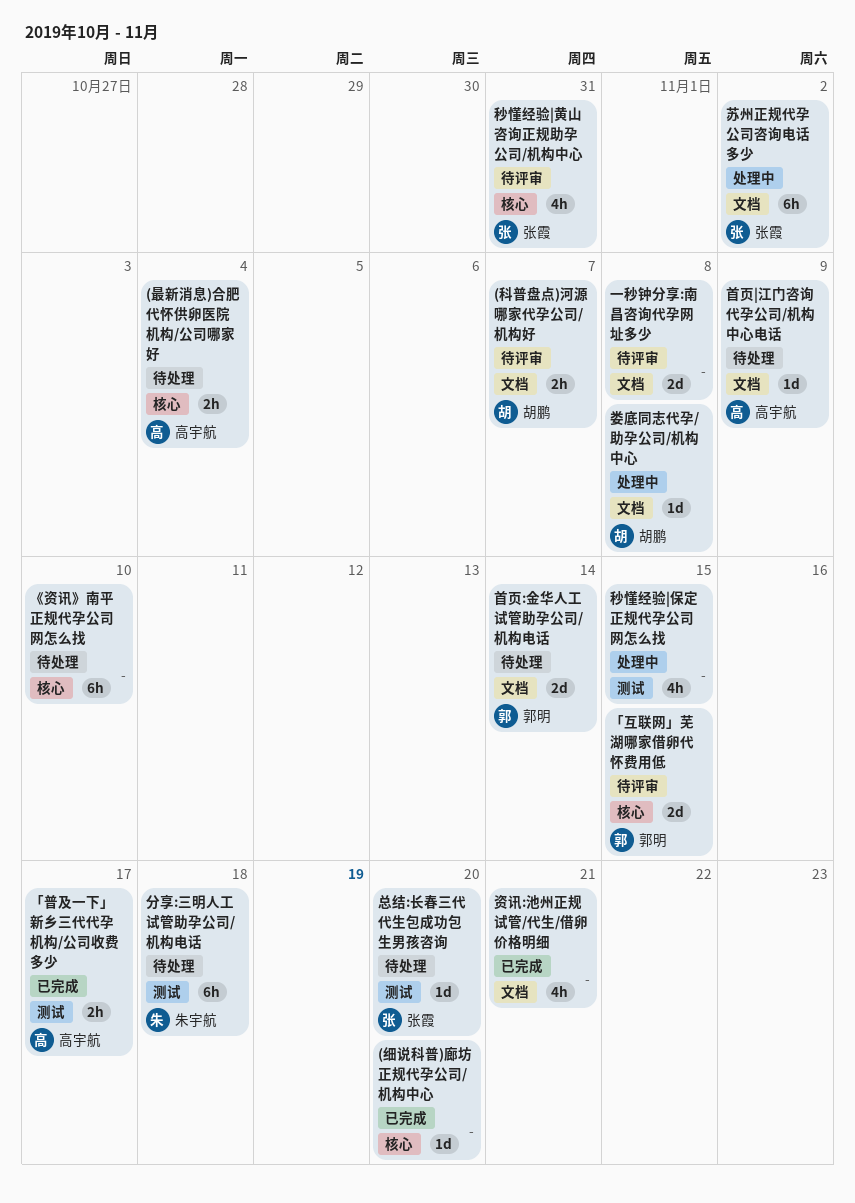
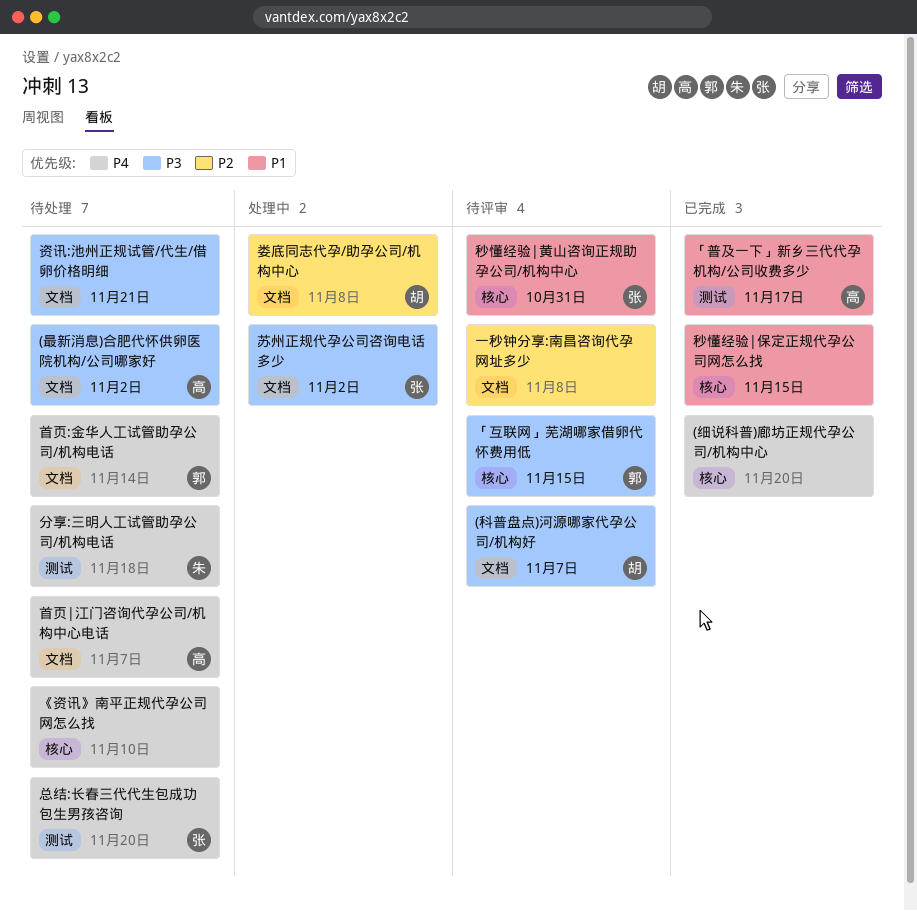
(最新消息)合肥代怀供卵医院机构/公司哪家好, label: 核心 -> 文档
(最新消息)合肥代怀供卵医院机构/公司哪家好, due: Nov 4 -> Nov 2
秒懂经验|保定正规代孕公司网怎么找, status: 处理中 -> 已完成
秒懂经验|保定正规代孕公司网怎么找, label: 测试 -> 核心
资讯:池州正规试管/代生/借卵价格明细, status: 已完成 -> 待处理
首页|江门咨询代孕公司/机构中心电话, due: Nov 9 -> Nov 7

